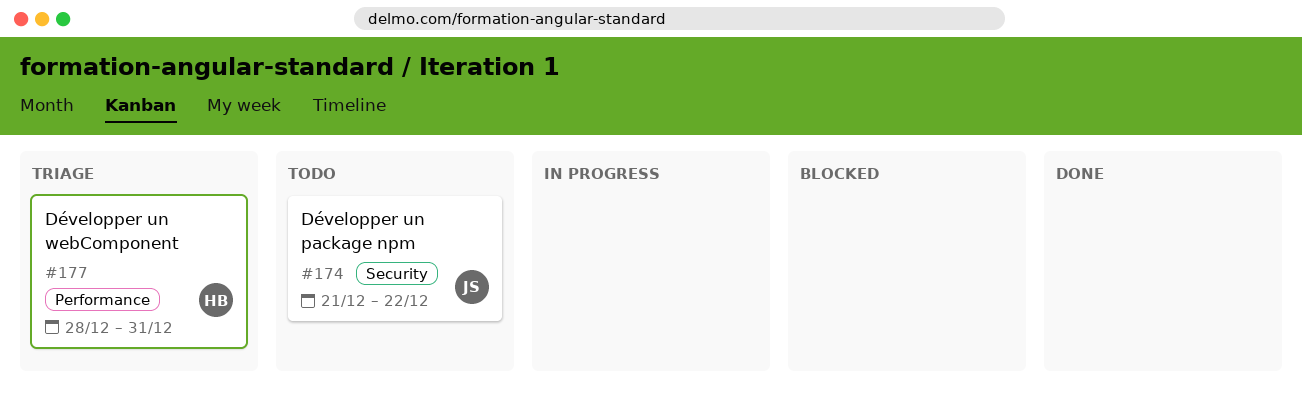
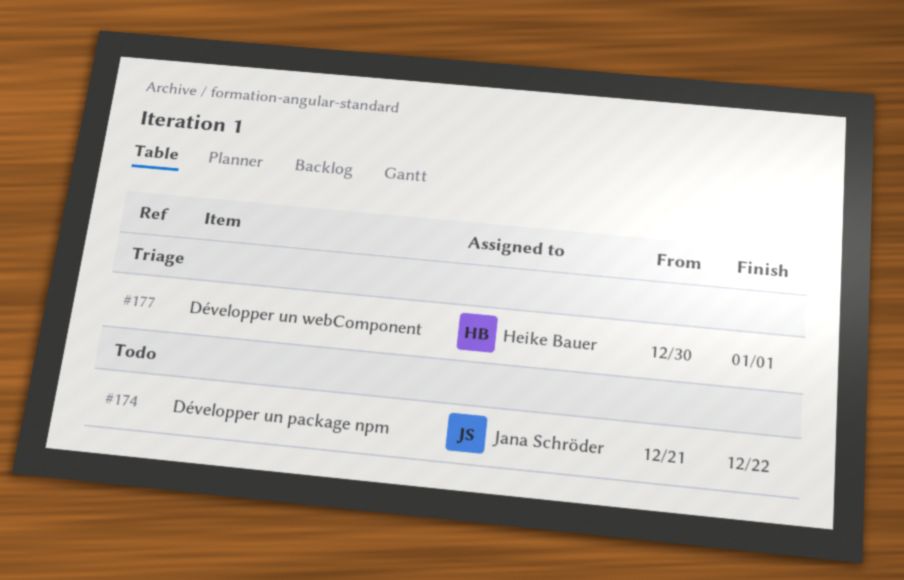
#177, start: Dec 28 -> Dec 30
#177, due: Dec 31 -> Jan 1

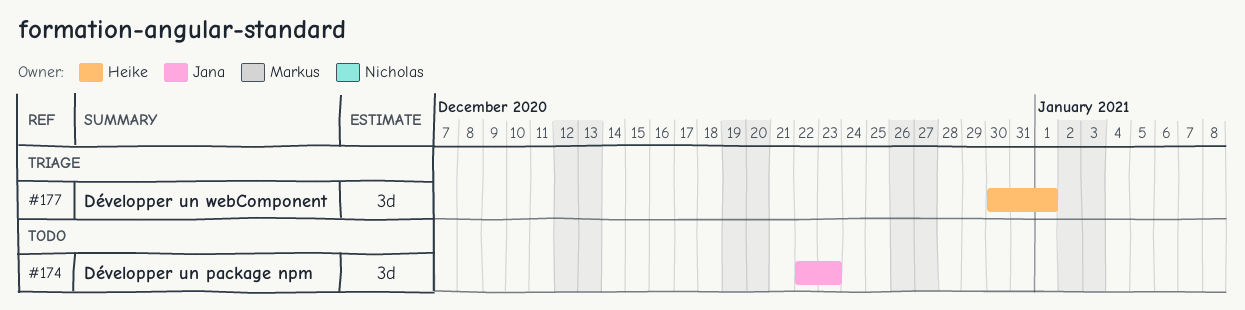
#174, start: Dec 21 -> Dec 22
#174, due: Dec 22 -> Dec 23

